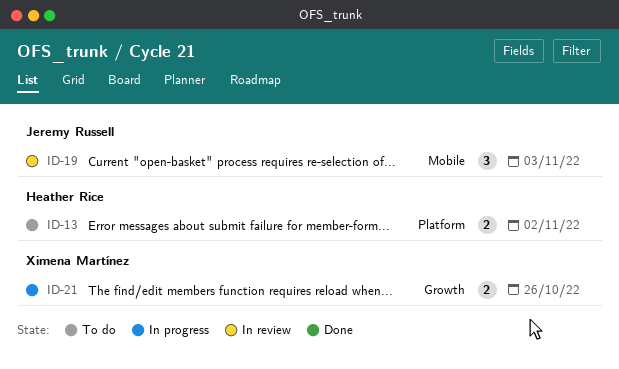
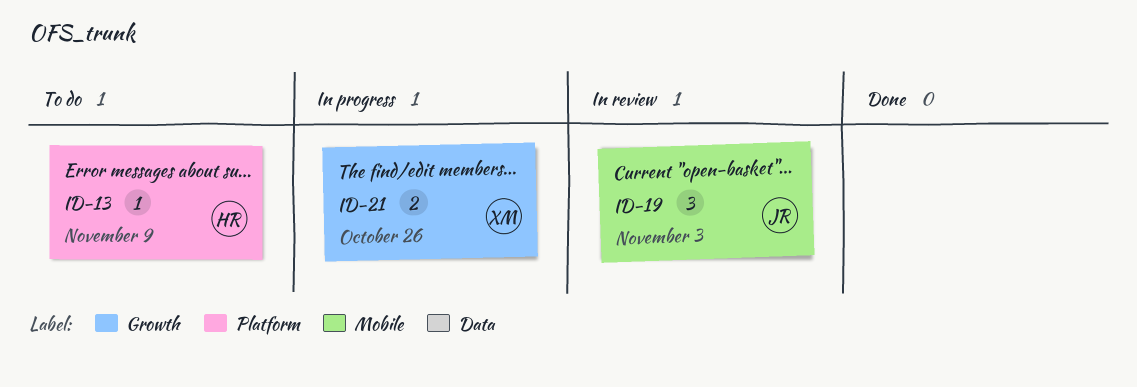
ID-13, estimate: 2 -> 1
ID-13, due: Nov 2 -> Nov 9

